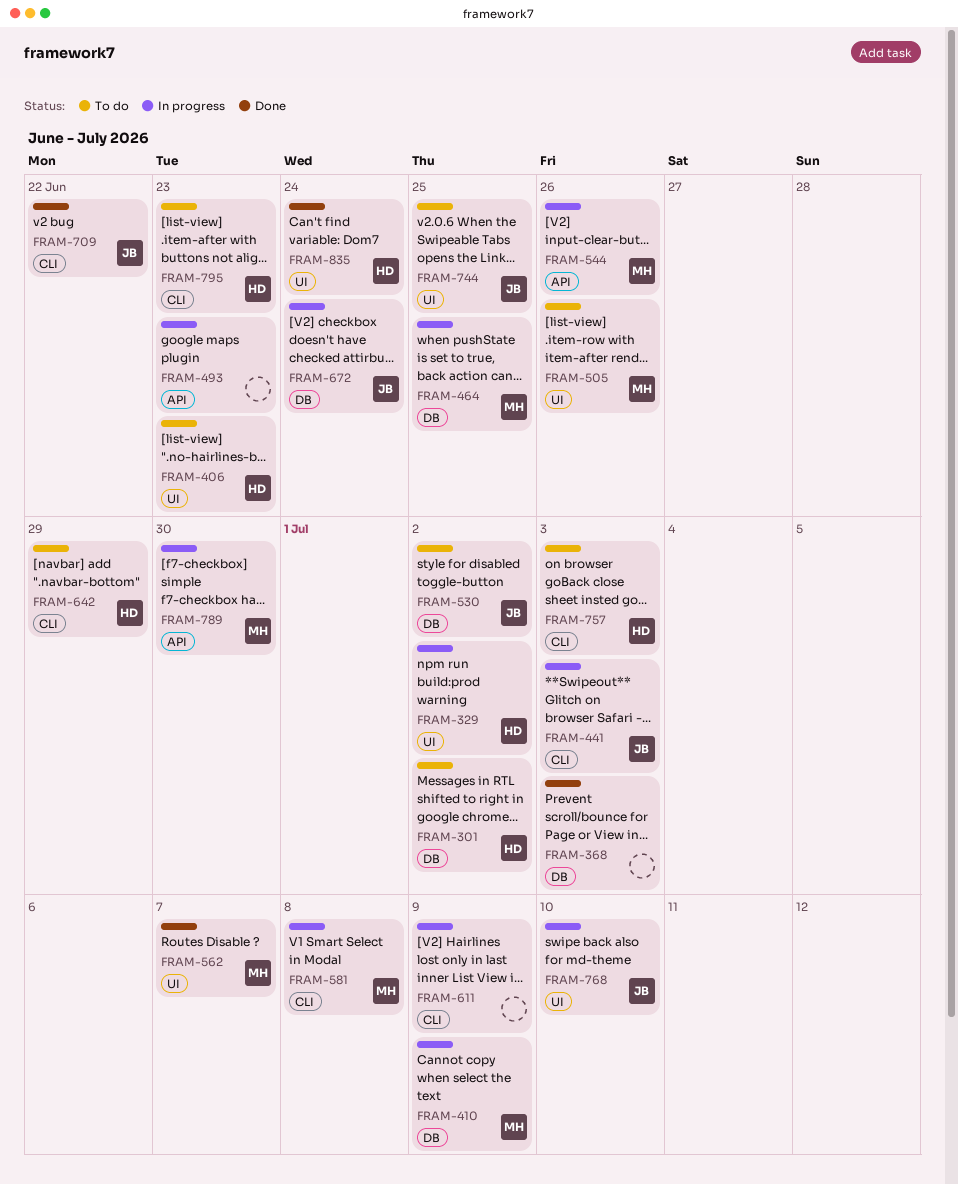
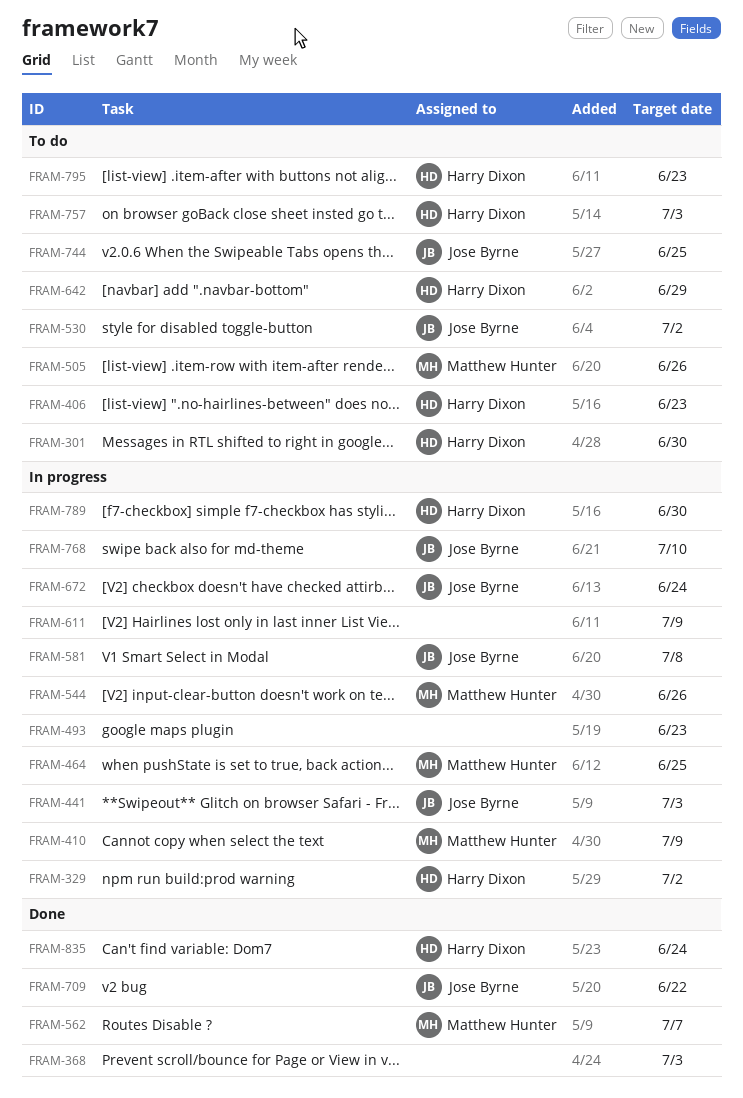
FRAM-301, due: Jul 2 -> Jun 30
FRAM-581, owner: Matthew Hunter -> Jose Byrne
FRAM-789, owner: Matthew Hunter -> Harry Dixon

